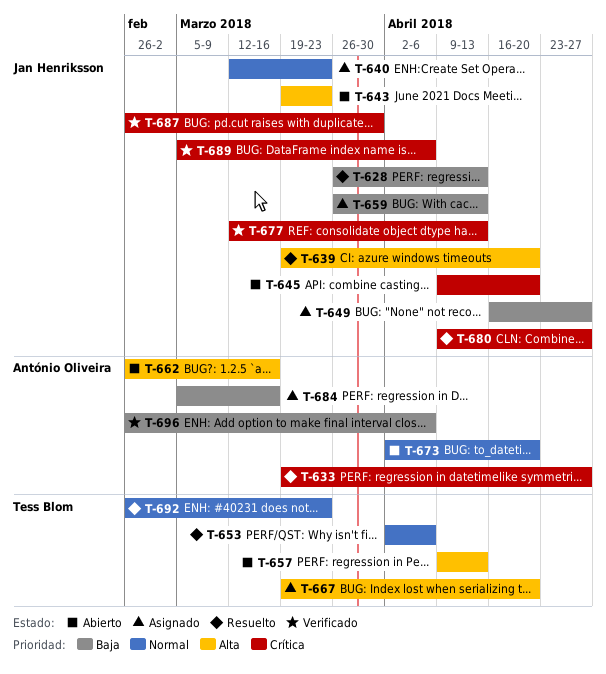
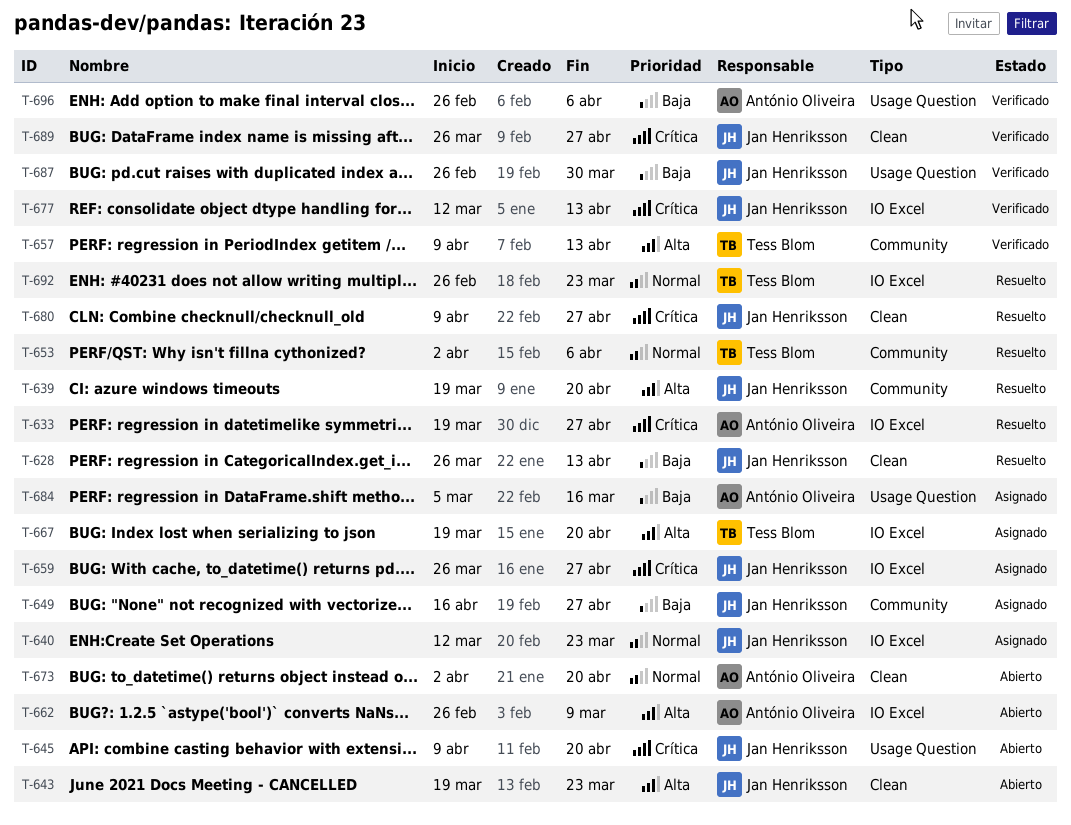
T-657, status: Abierto -> Verificado
T-659, priority: Baja -> Crítica
T-659, due: Apr 13 -> Apr 27
T-662, due: Mar 16 -> Mar 9
T-687, priority: Crítica -> Baja
T-689, start: Mar 5 -> Mar 26
T-689, due: Apr 6 -> Apr 27

